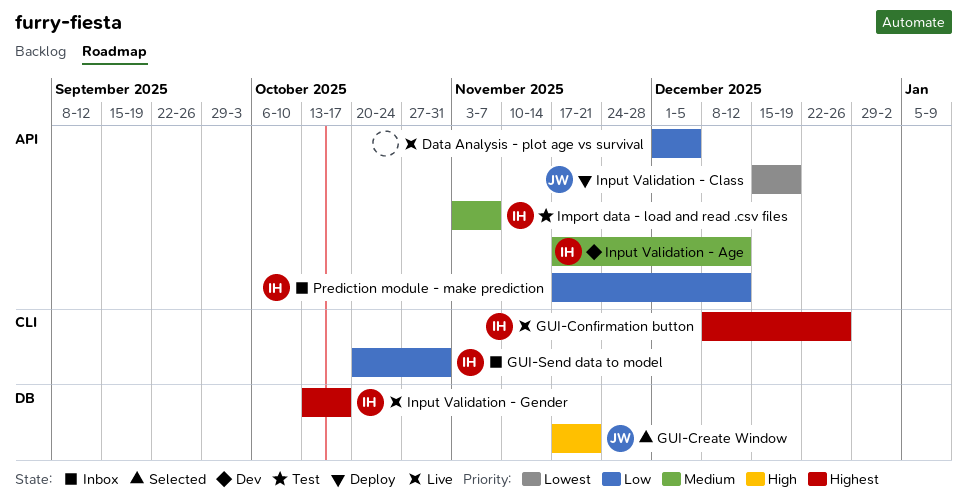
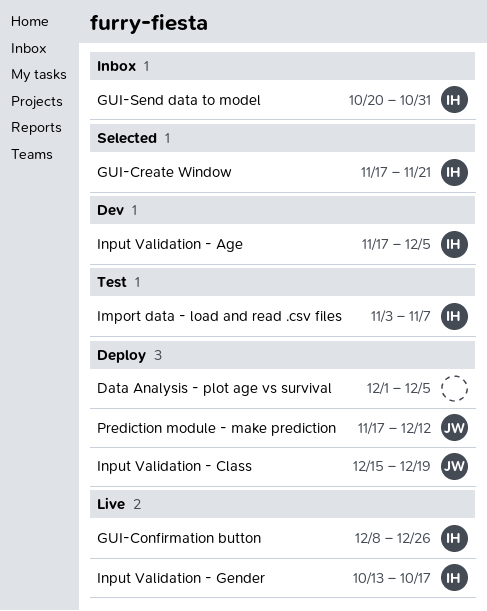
Data Analysis - plot age vs survival, status: Live -> Deploy
GUI-Create Window, owner: JW -> IH
Input Validation - Age, due: Dec 12 -> Dec 5
Prediction module - make prediction, status: Inbox -> Deploy
Prediction module - make prediction, owner: IH -> JW

